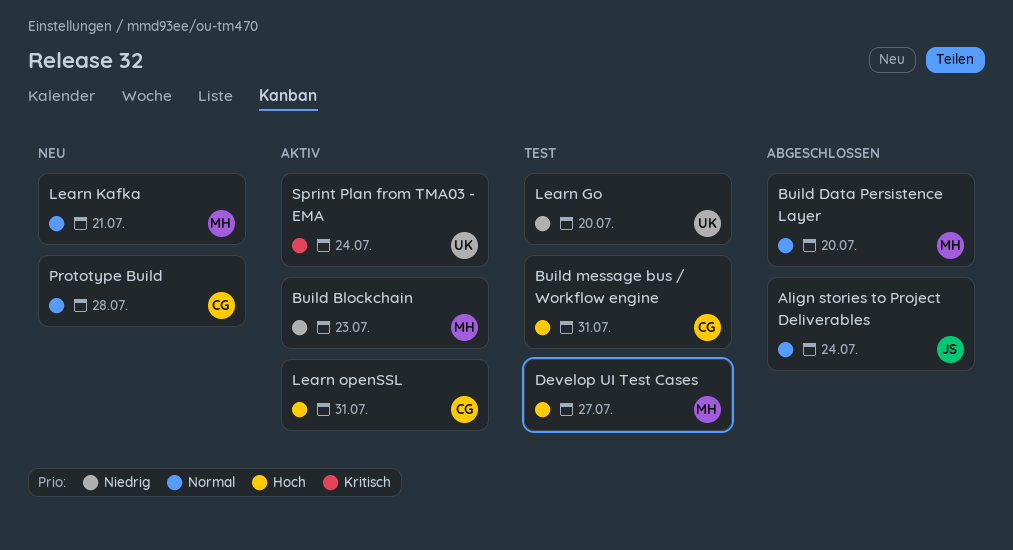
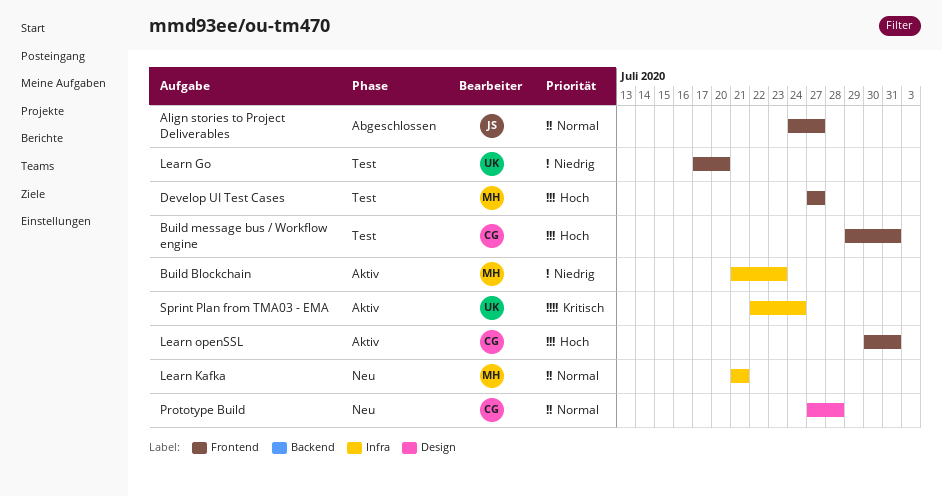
Align stories to Project Deliverables, due: Jul 24 -> Jul 27
Build Data Persistence Layer: present -> none

